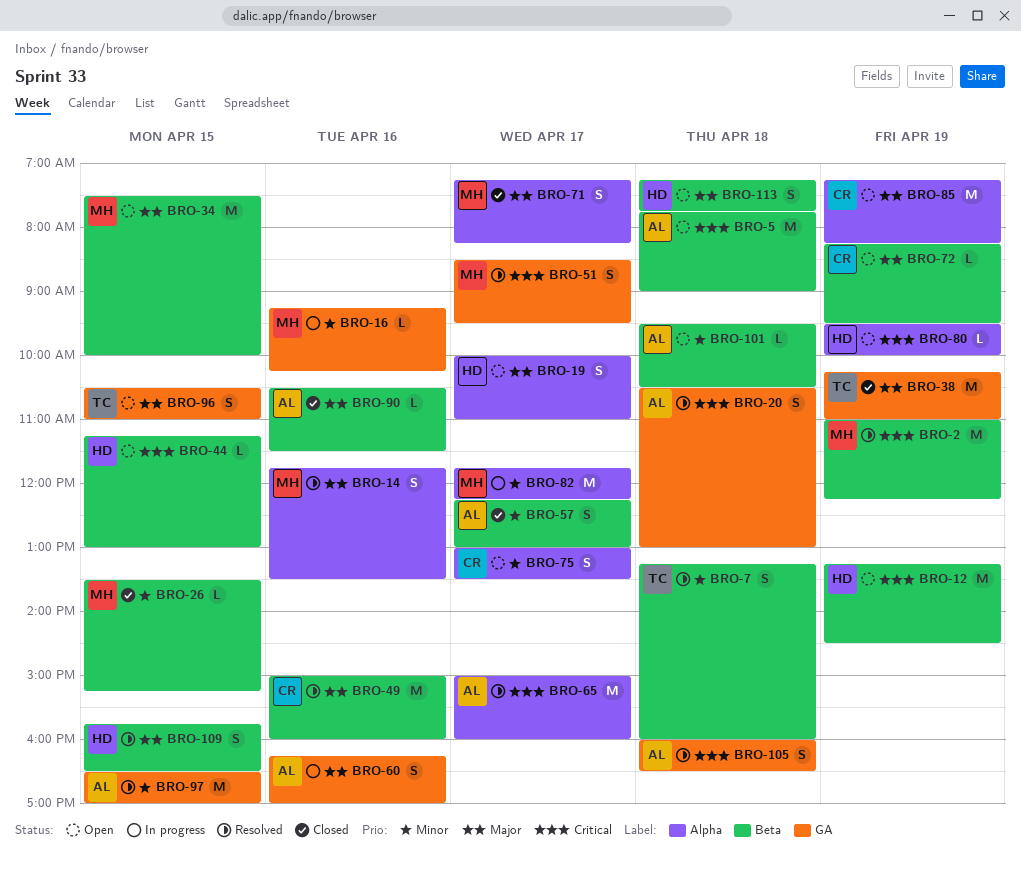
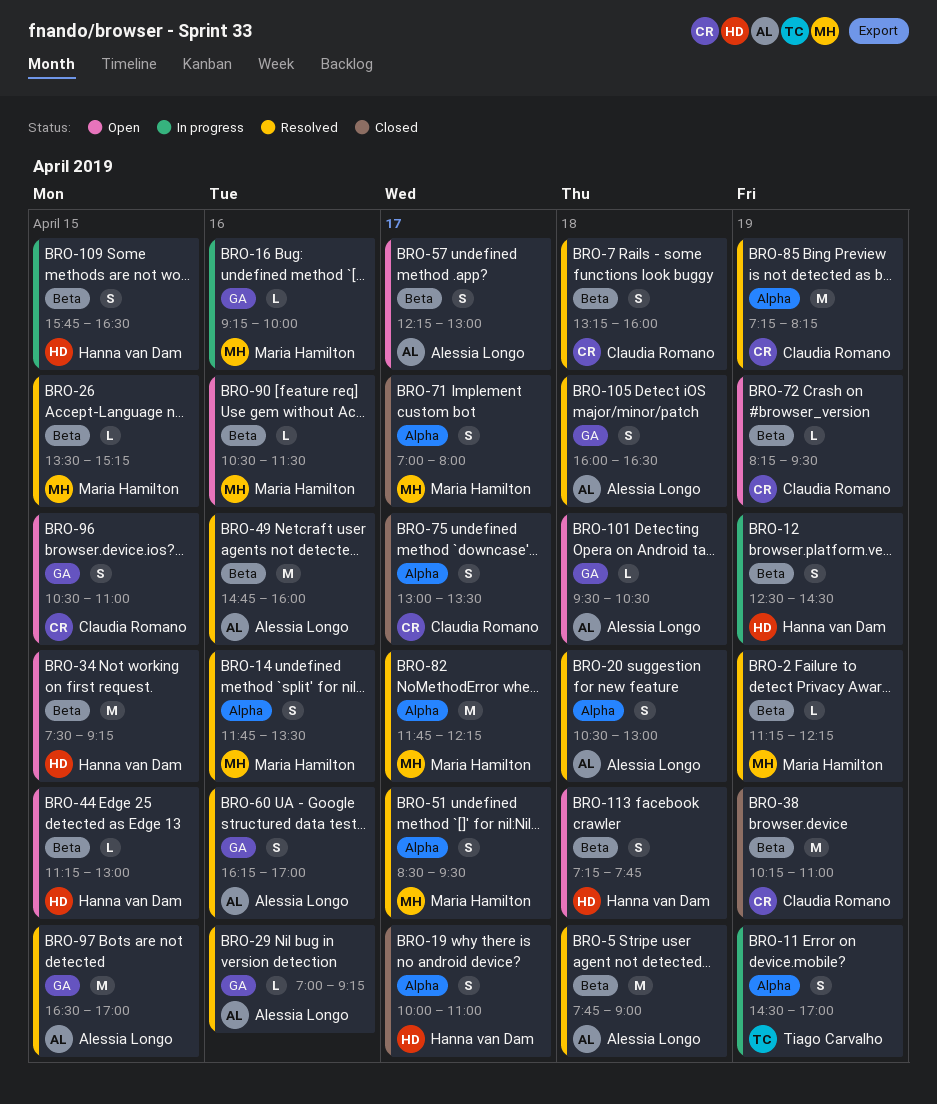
BRO-2, estimate: M -> L
BRO-2, begins: 11:00 -> 11:15
BRO-5, status: Open -> Resolved
BRO-7, owner: Tiago Carvalho -> Claudia Romano
BRO-11: none -> present
BRO-12, status: Open -> In progress
BRO-12, estimate: M -> S
BRO-12, begins: 13:15 -> 12:30
BRO-16, ends: 10:15 -> 10:00
BRO-19, status: Open -> Closed
BRO-20, label: GA -> Alpha
BRO-26, status: Closed -> Resolved
BRO-29: none -> present
BRO-34, owner: Maria Hamilton -> Hanna van Dam
BRO-34, ends: 10:00 -> 09:15
BRO-38, owner: Tiago Carvalho -> Claudia Romano
BRO-38, label: GA -> Beta
BRO-49, owner: Claudia Romano -> Alessia Longo
BRO-49, begins: 15:00 -> 14:45
BRO-51, label: GA -> Alpha
BRO-57, status: Closed -> Open
BRO-60, status: In progress -> Resolved
BRO-65: present -> none
BRO-71, begins: 07:15 -> 07:00
BRO-71, ends: 08:15 -> 08:00
BRO-75, status: Open -> Closed
BRO-80: present -> none
BRO-82, status: In progress -> Resolved
BRO-85, status: Open -> Resolved
BRO-90, status: Closed -> Open
BRO-90, owner: Alessia Longo -> Maria Hamilton
BRO-96, owner: Tiago Carvalho -> Claudia Romano
BRO-101, label: Beta -> GA
BRO-109, status: Resolved -> In progress

